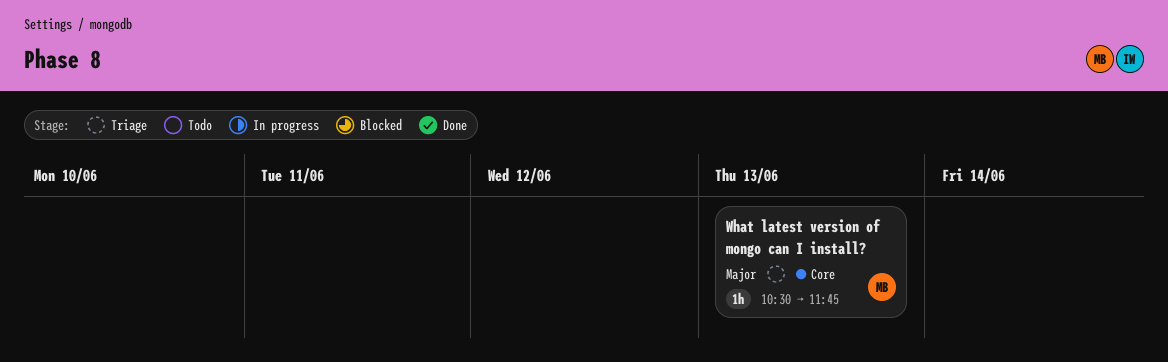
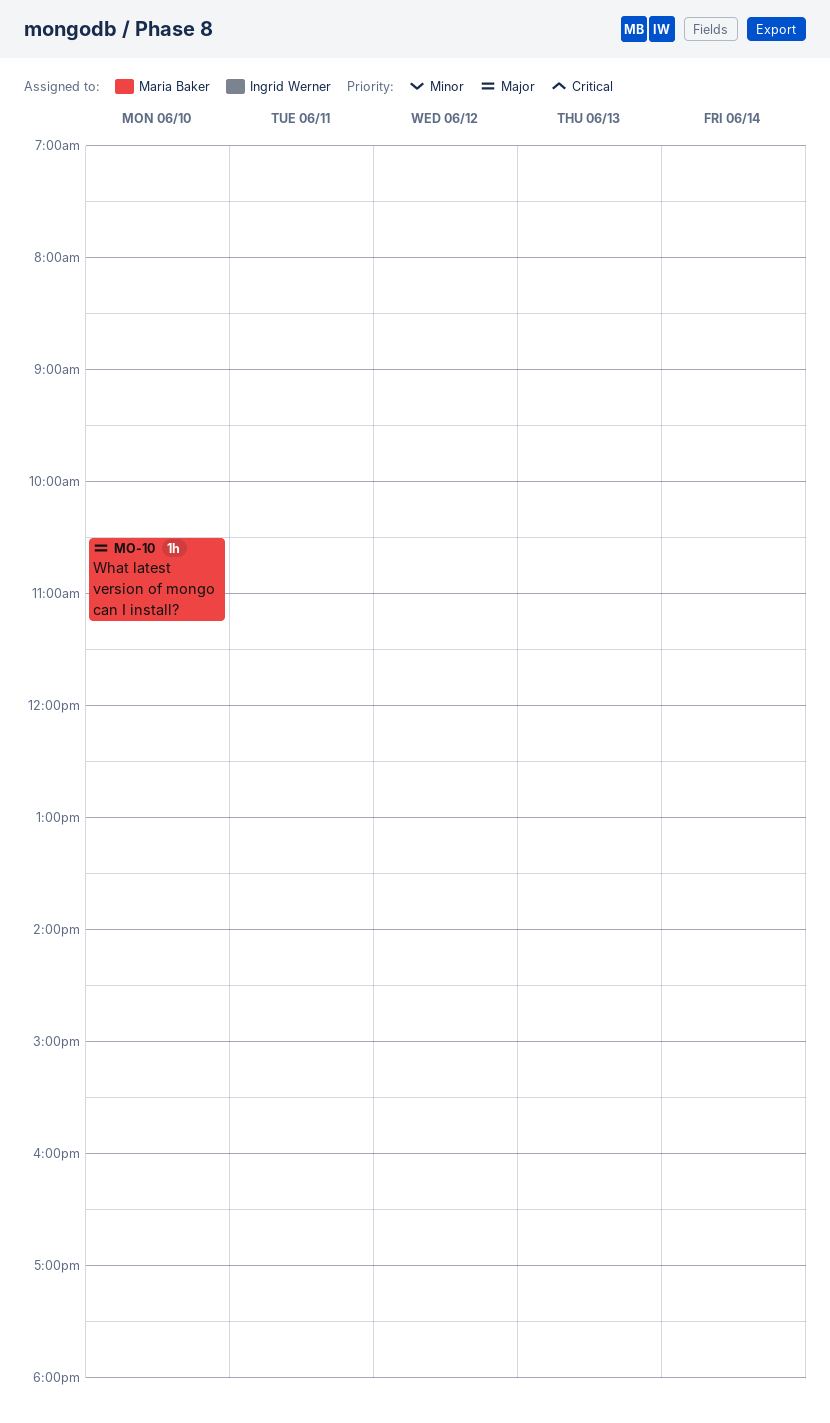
What latest version of mongo can I install?, day: Jun 13 -> Jun 10
What latest version of mongo can I install?, ends: 11:45 -> 11:15

